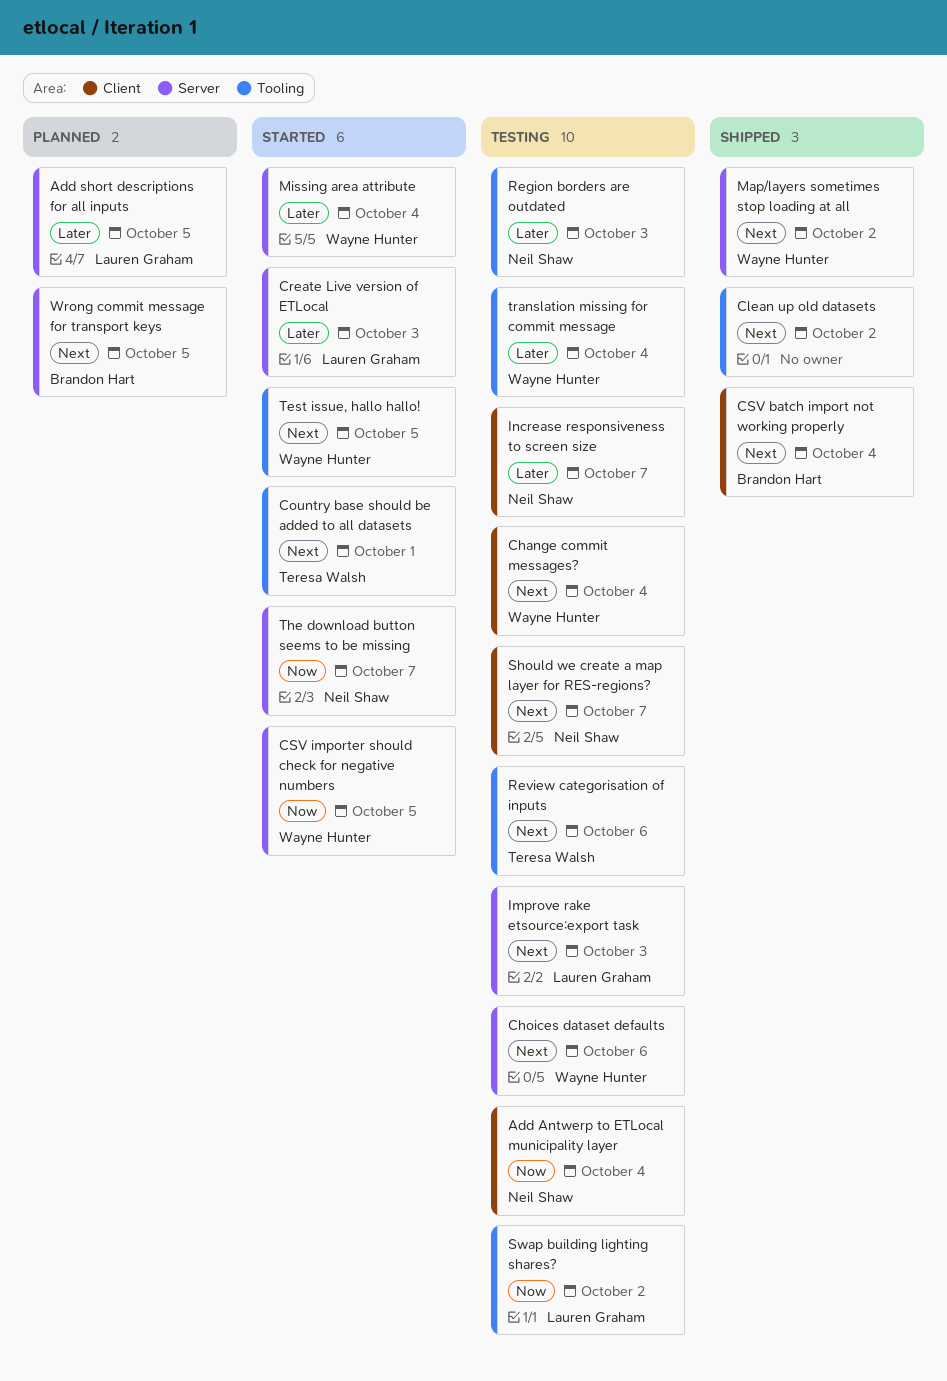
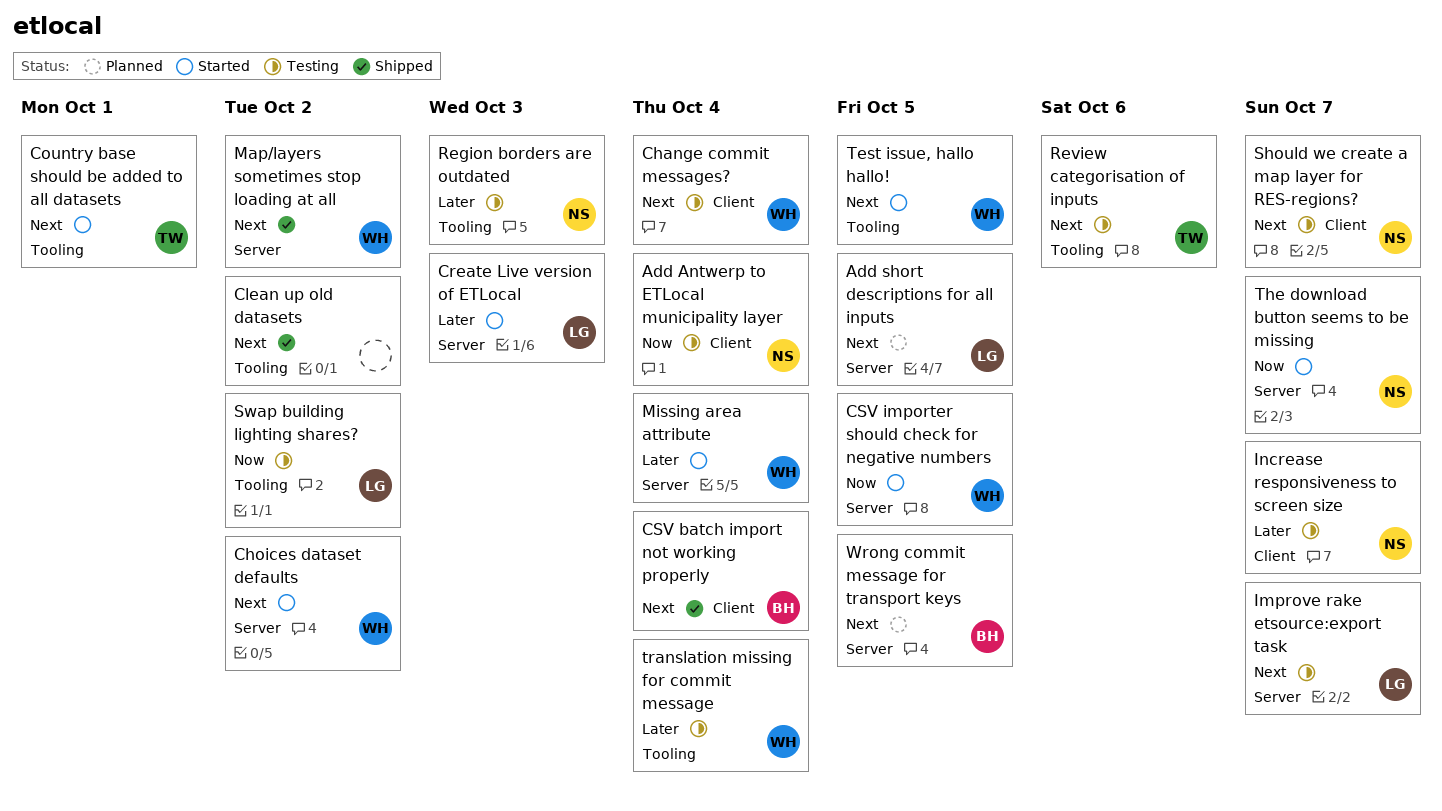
Add short descriptions for all inputs, priority: Later -> Next
Choices dataset defaults, status: Testing -> Started
Choices dataset defaults, due: Oct 6 -> Oct 2
Improve rake etsource:export task, due: Oct 3 -> Oct 7

